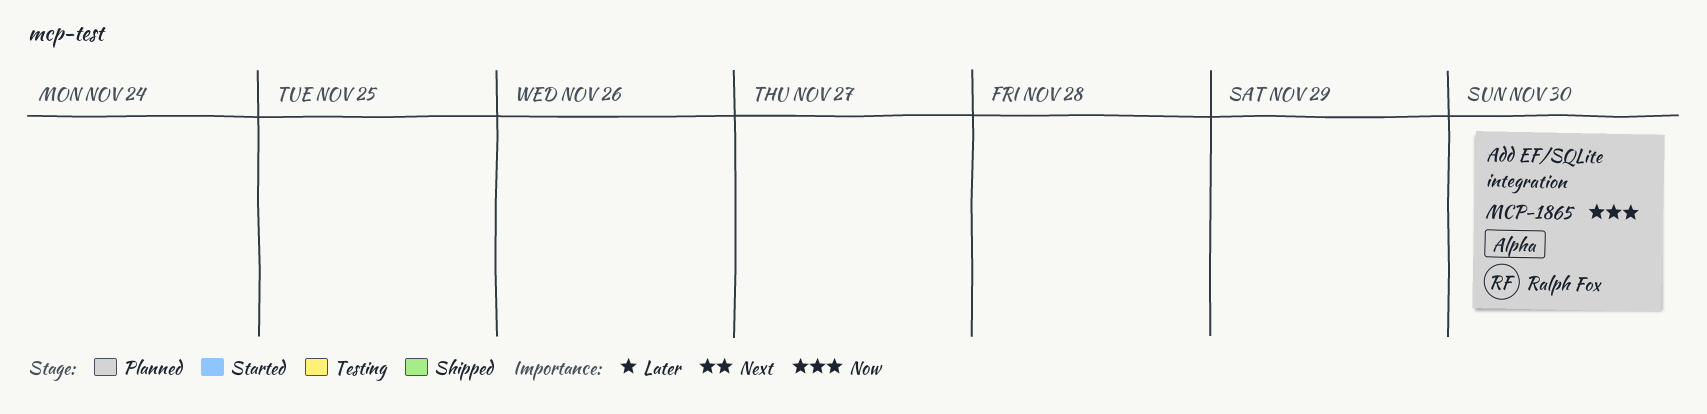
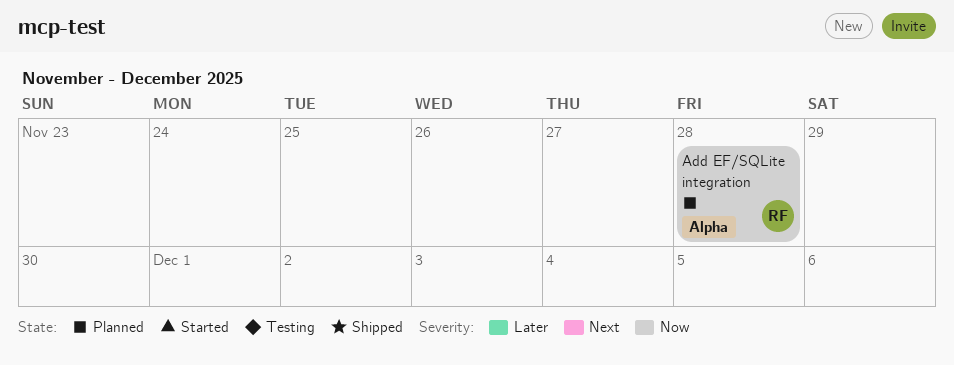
Add EF/SQLite integration, due: Nov 30 -> Nov 28

